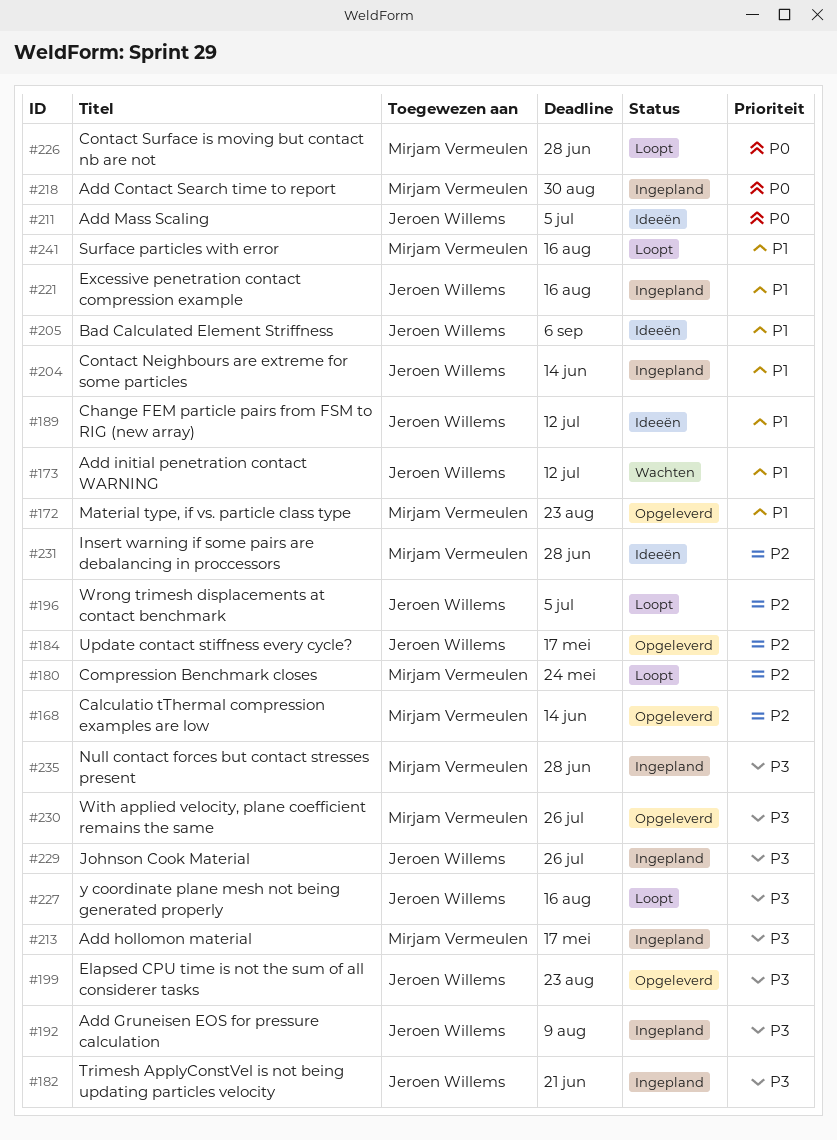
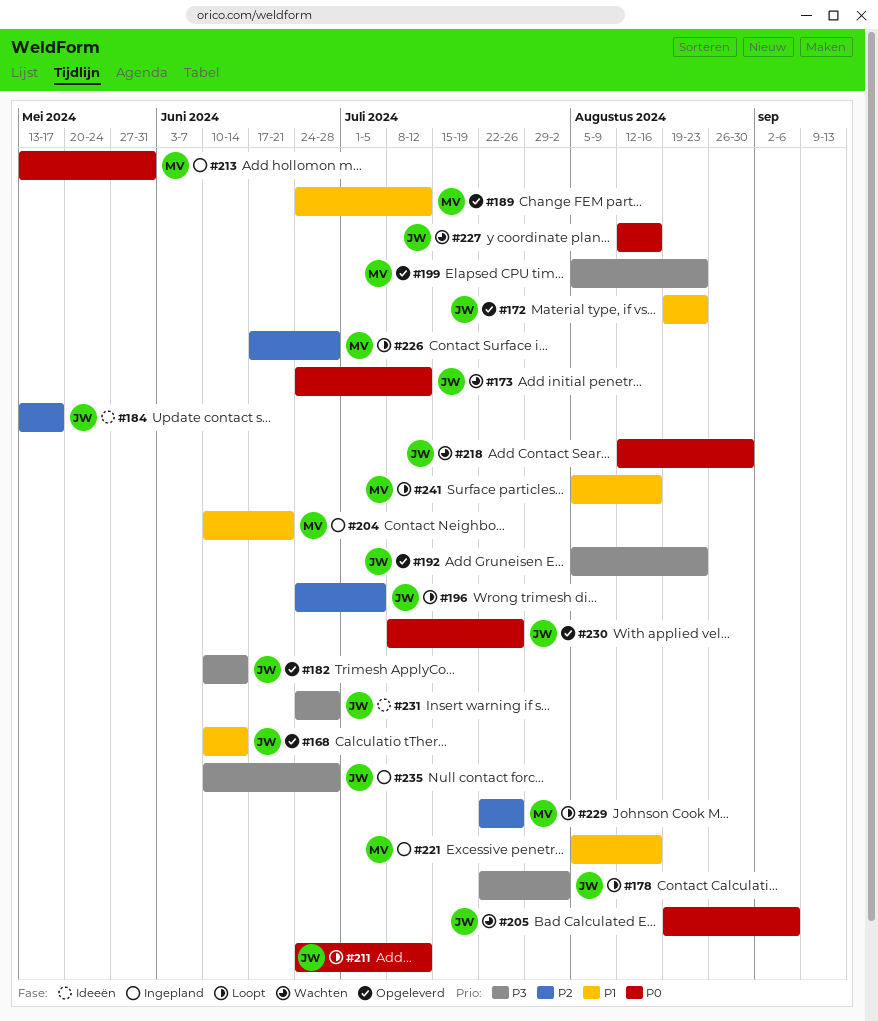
#168, owner: Mirjam Vermeulen -> Jeroen Willems
#168, priority: P2 -> P1
#172, owner: Mirjam Vermeulen -> Jeroen Willems
#173, priority: P1 -> P0
#178: none -> present
#180: present -> none
#182, status: Ingepland -> Opgeleverd
#182, due: Jun 21 -> Jun 14
#184, status: Opgeleverd -> Ideeën
#189, status: Ideeën -> Opgeleverd
#189, owner: Jeroen Willems -> Mirjam Vermeulen
#192, status: Ingepland -> Opgeleverd
#192, due: Aug 9 -> Aug 23
#199, owner: Jeroen Willems -> Mirjam Vermeulen
#204, owner: Jeroen Willems -> Mirjam Vermeulen
#204, due: Jun 14 -> Jun 21
#205, status: Ideeën -> Wachten
#205, priority: P1 -> P0
#211, status: Ideeën -> Loopt
#211, due: Jul 5 -> Jul 12
#213, priority: P3 -> P0
#213, due: May 17 -> May 31
#218, status: Ingepland -> Wachten
#218, owner: Mirjam Vermeulen -> Jeroen Willems
#221, owner: Jeroen Willems -> Mirjam Vermeulen
#226, priority: P0 -> P2
#227, status: Loopt -> Wachten
#227, priority: P3 -> P0
#229, status: Ingepland -> Loopt
#229, owner: Jeroen Willems -> Mirjam Vermeulen
#229, priority: P3 -> P2
#230, owner: Mirjam Vermeulen -> Jeroen Willems
#230, priority: P3 -> P0
#231, owner: Mirjam Vermeulen -> Jeroen Willems
#231, priority: P2 -> P3
#235, owner: Mirjam Vermeulen -> Jeroen Willems

